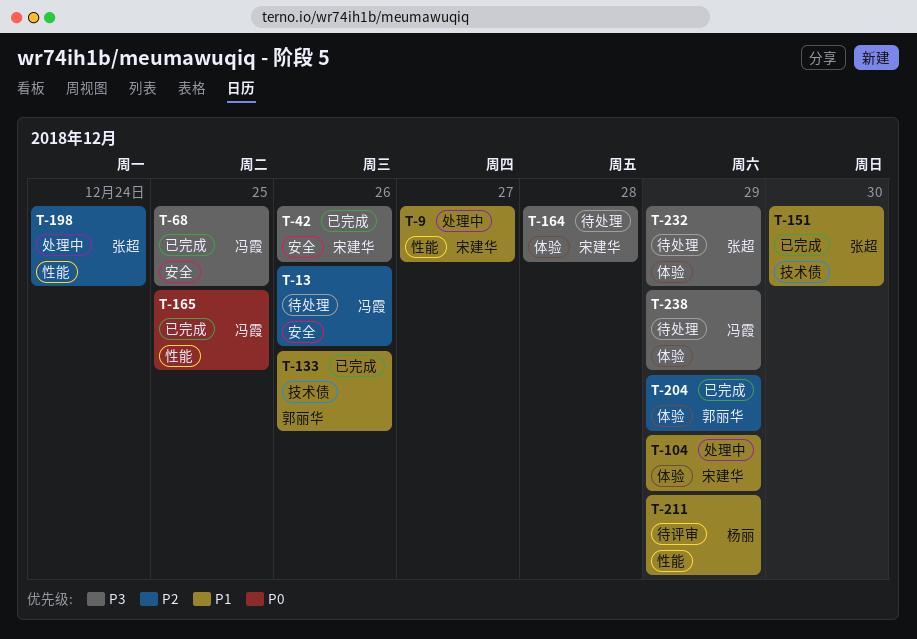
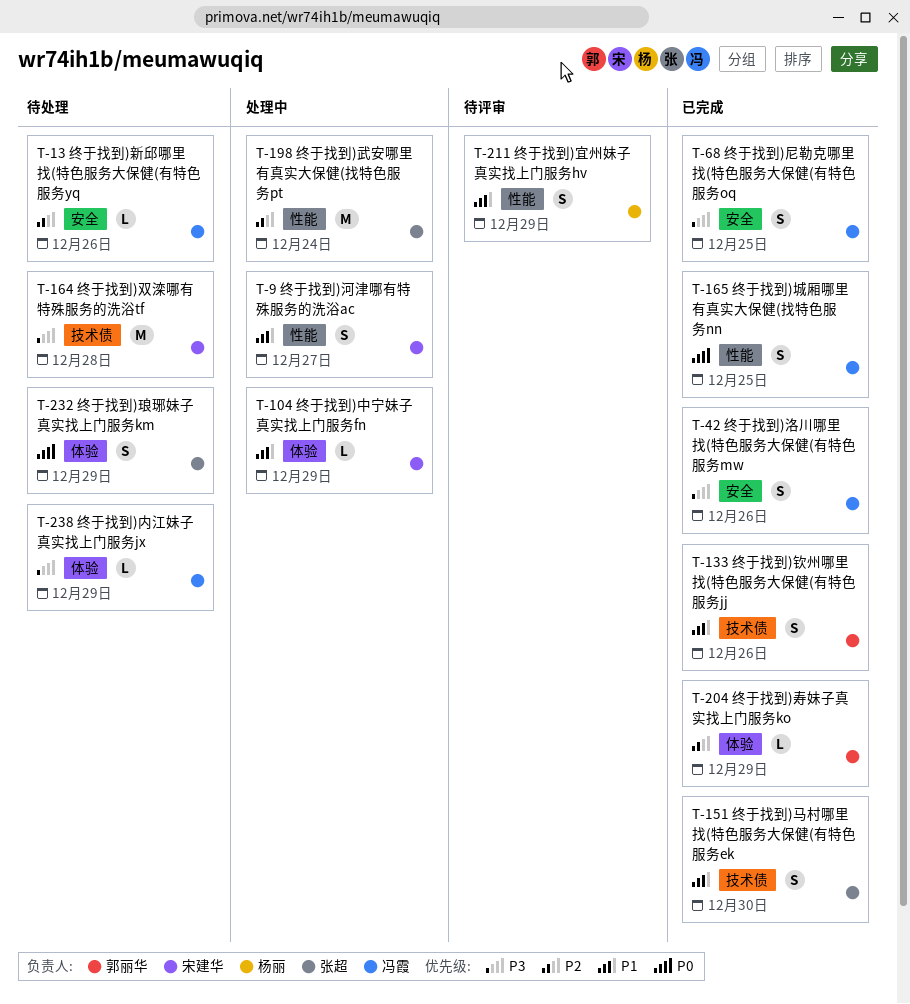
T-42, owner: 宋建华 -> 冯霞
T-164, label: 体验 -> 技术债
T-232, priority: P3 -> P0

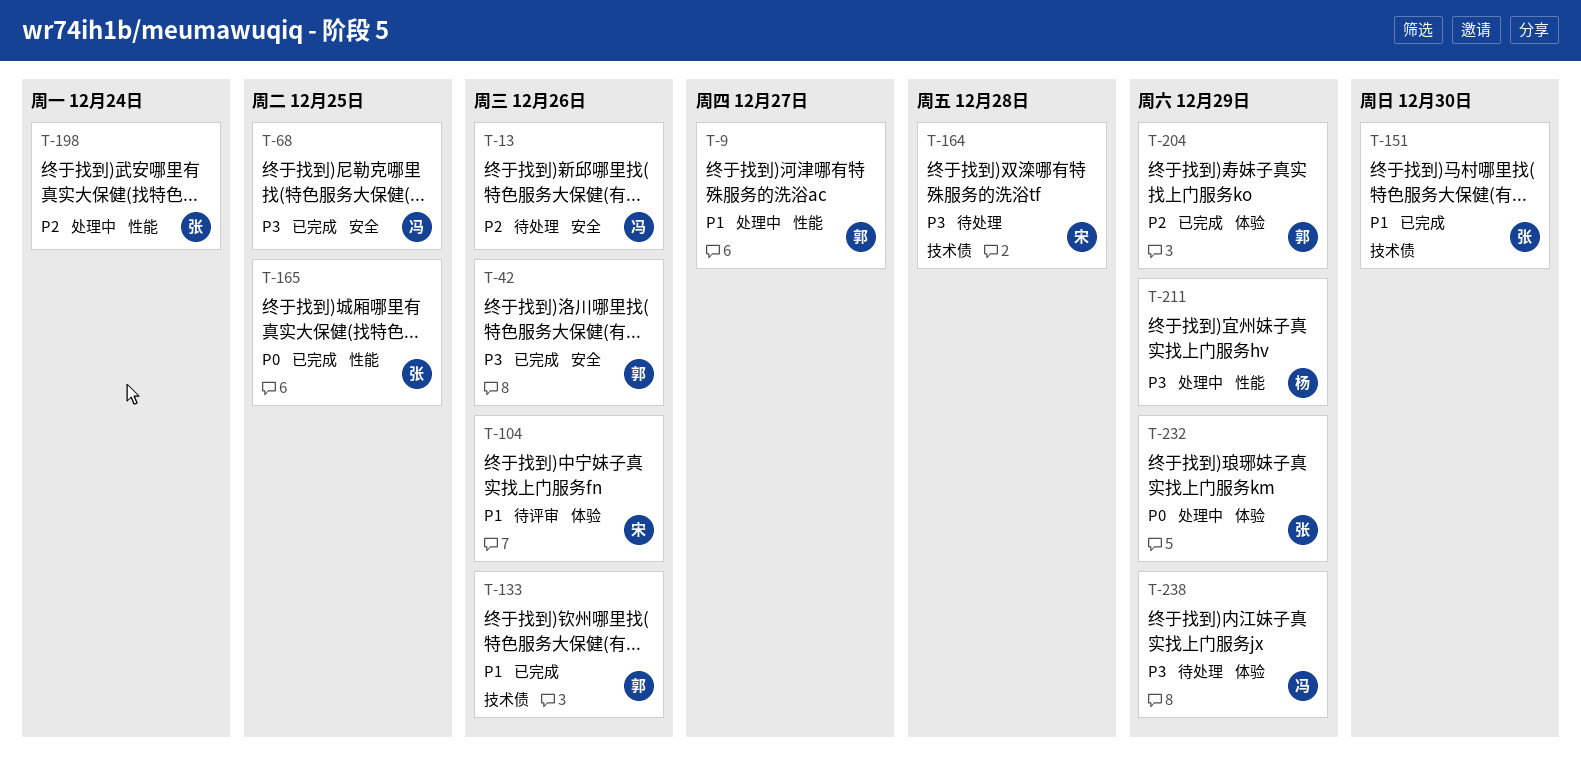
T-9, owner: 宋建华 -> 郭丽华
T-42, owner: 冯霞 -> 郭丽华
T-104, status: 处理中 -> 待评审
T-104, due: Dec 29 -> Dec 26
T-165, owner: 冯霞 -> 张超
T-211, status: 待评审 -> 处理中
T-211, priority: P1 -> P3
T-232, status: 待处理 -> 处理中

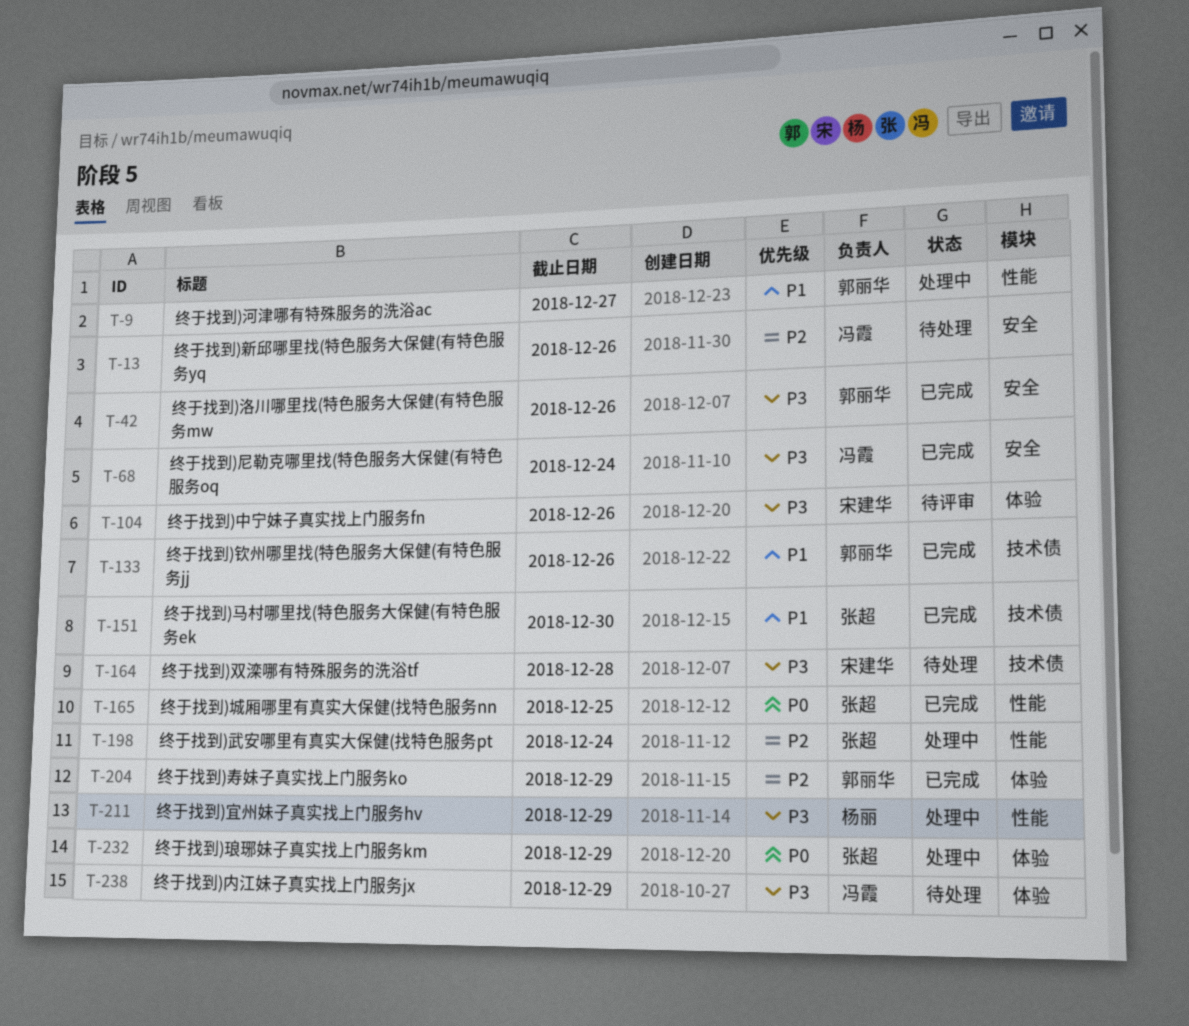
T-68, due: Dec 25 -> Dec 24
T-104, priority: P1 -> P3

